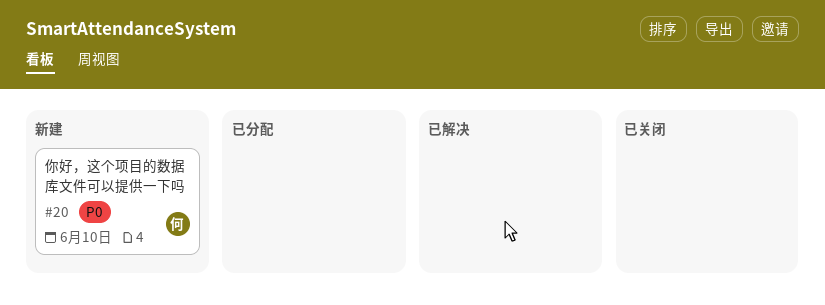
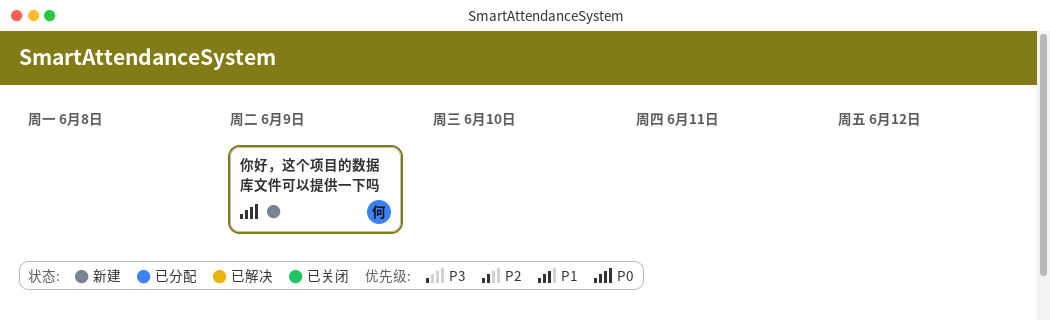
你好，这个项目的数据库文件可以提供一下吗, due: Jun 10 -> Jun 9

